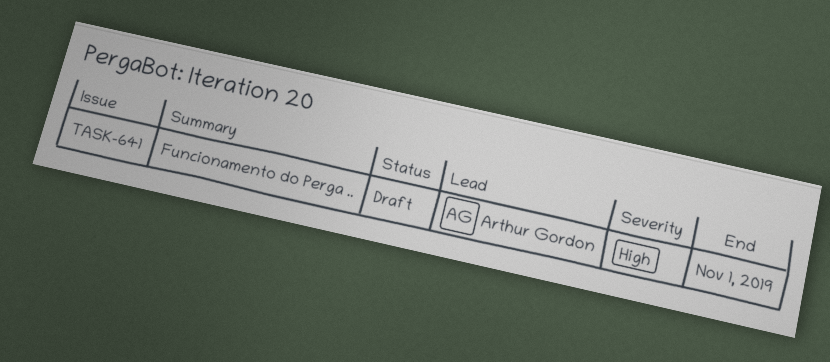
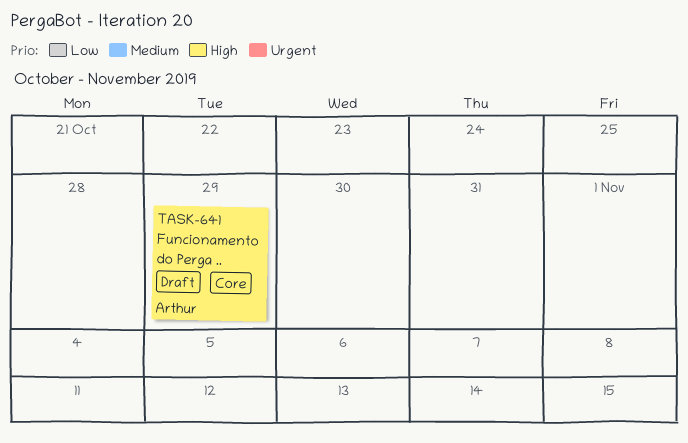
TASK-641, due: Nov 1 -> Oct 29

